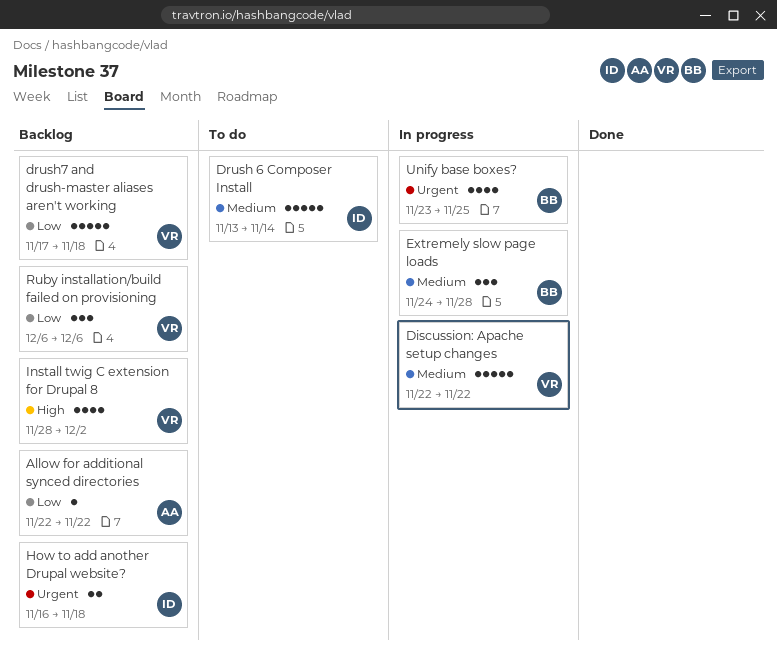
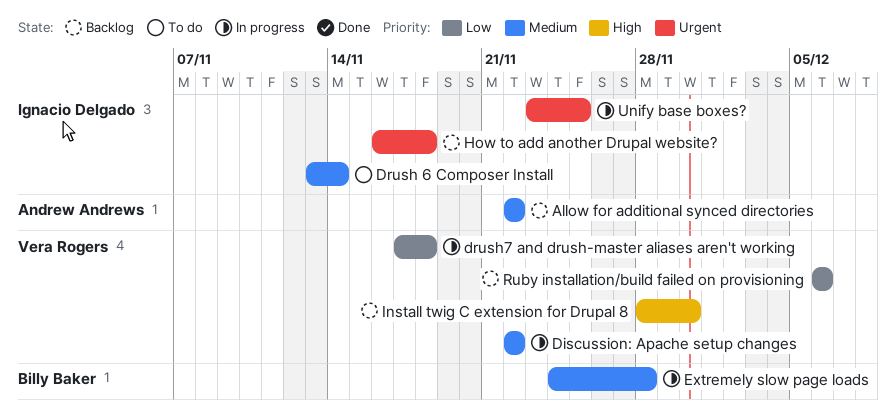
Allow for additional synced directories, priority: Low -> Medium
drush7 and drush-master aliases aren't working, status: Backlog -> In progress
Install twig C extension for Drupal 8, due: Dec 2 -> Nov 30
Unify base boxes?, owner: Billy Baker -> Ignacio Delgado

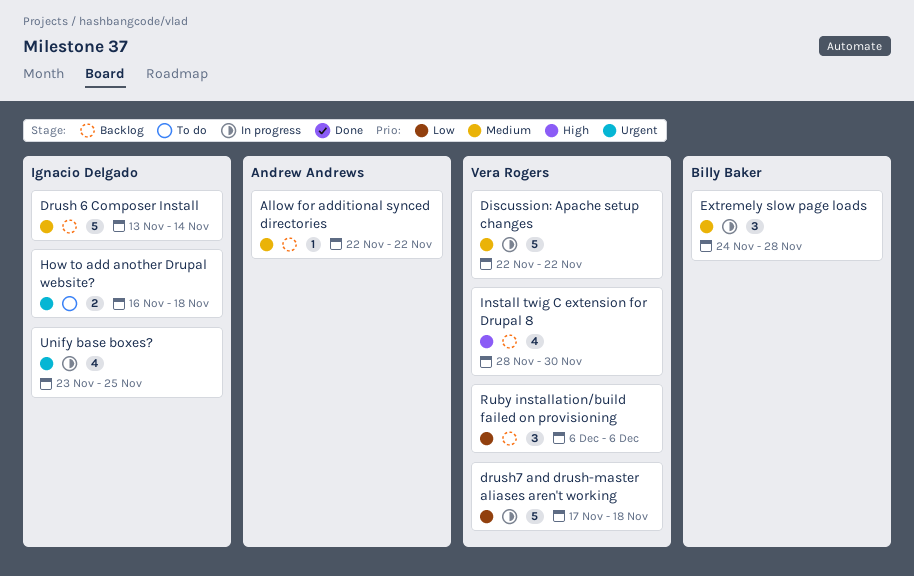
Drush 6 Composer Install, status: To do -> Backlog
How to add another Drupal website?, status: Backlog -> To do

